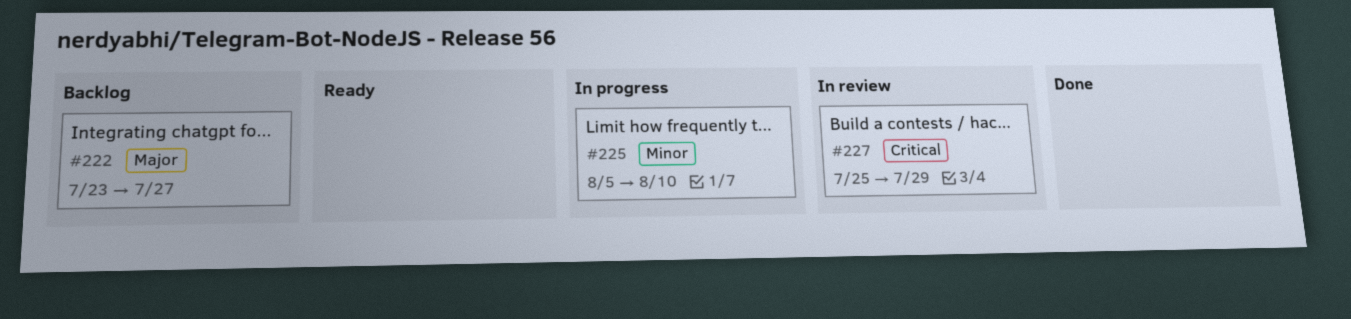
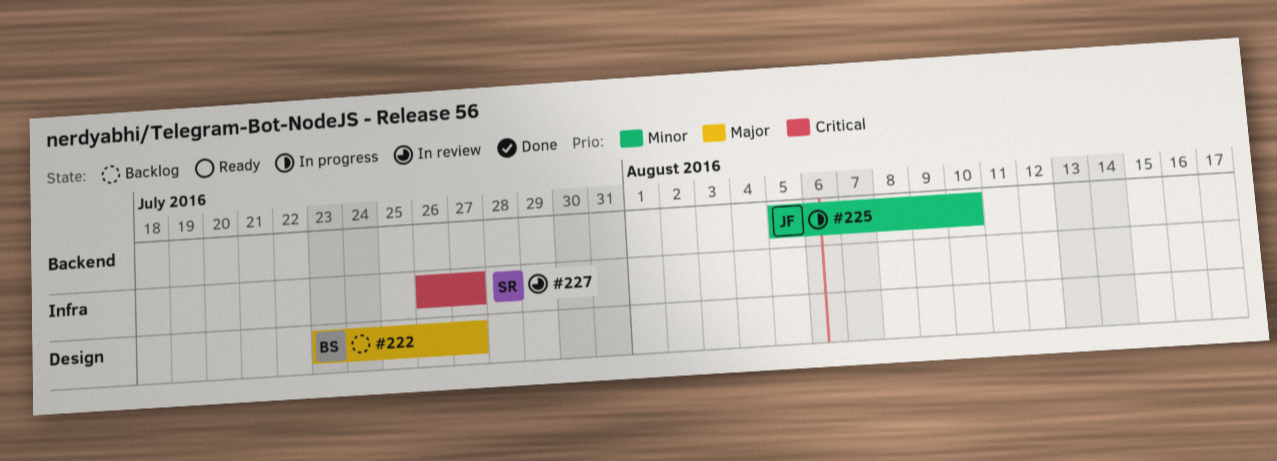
#227, start: Jul 25 -> Jul 26
#227, due: Jul 29 -> Jul 27

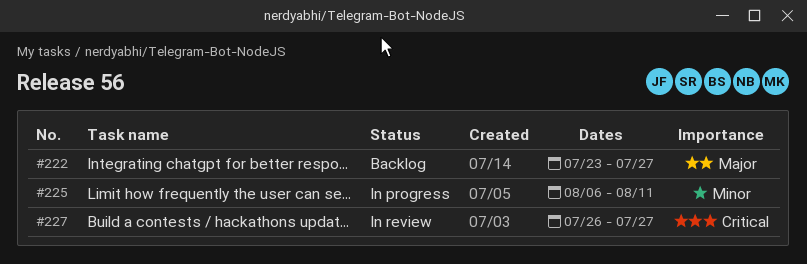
#225, start: Aug 5 -> Aug 6
#225, due: Aug 10 -> Aug 11

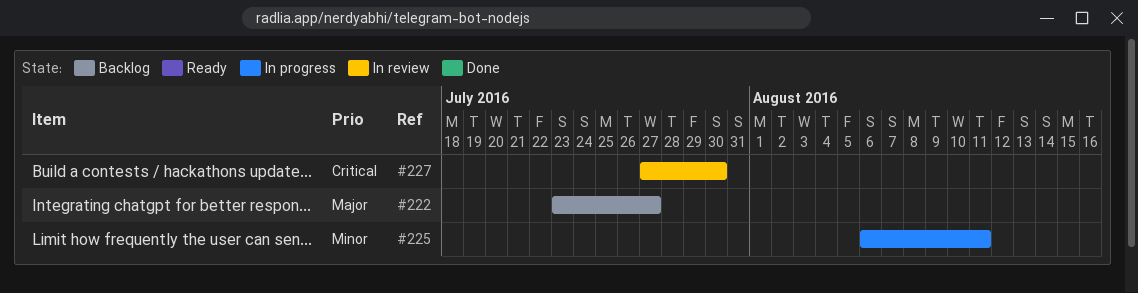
#227, start: Jul 26 -> Jul 27
#227, due: Jul 27 -> Jul 30

